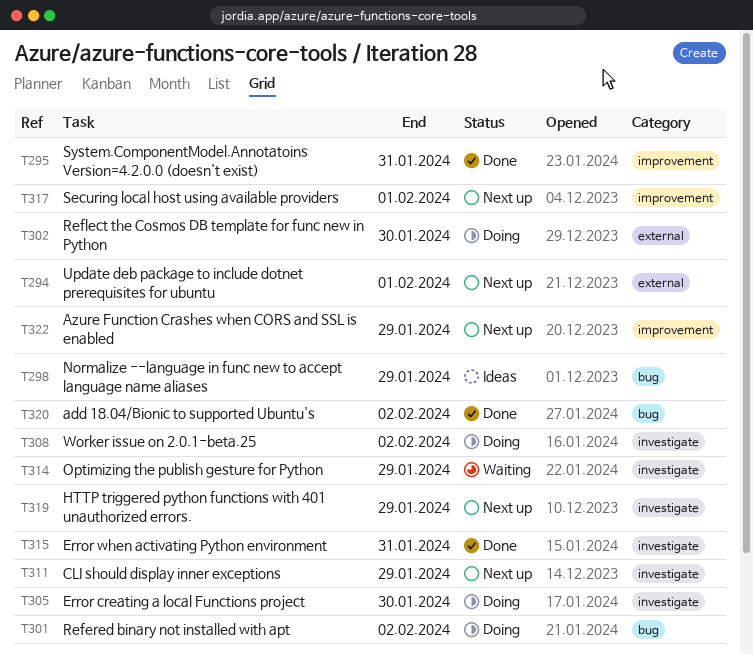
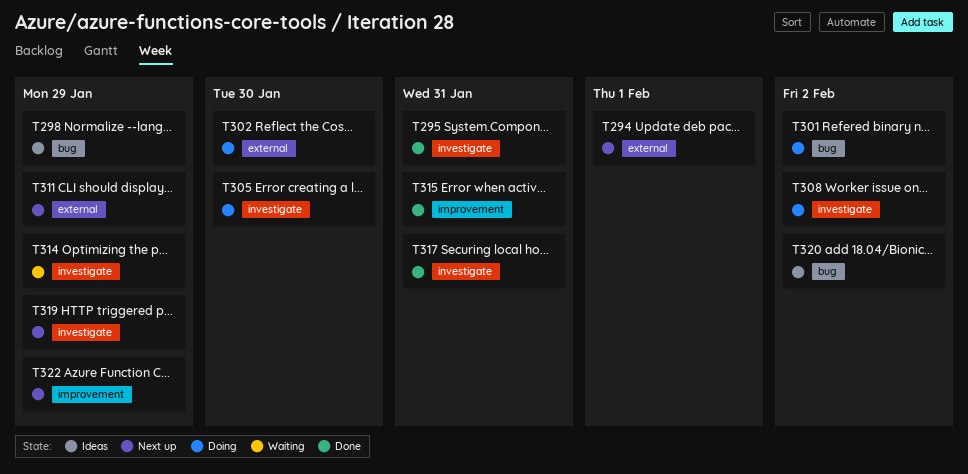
T295, label: improvement -> investigate
T311, label: investigate -> external
T315, label: investigate -> improvement
T317, status: Next up -> Done
T317, label: improvement -> investigate
T317, due: Feb 1 -> Jan 31
T320, status: Done -> Ideas

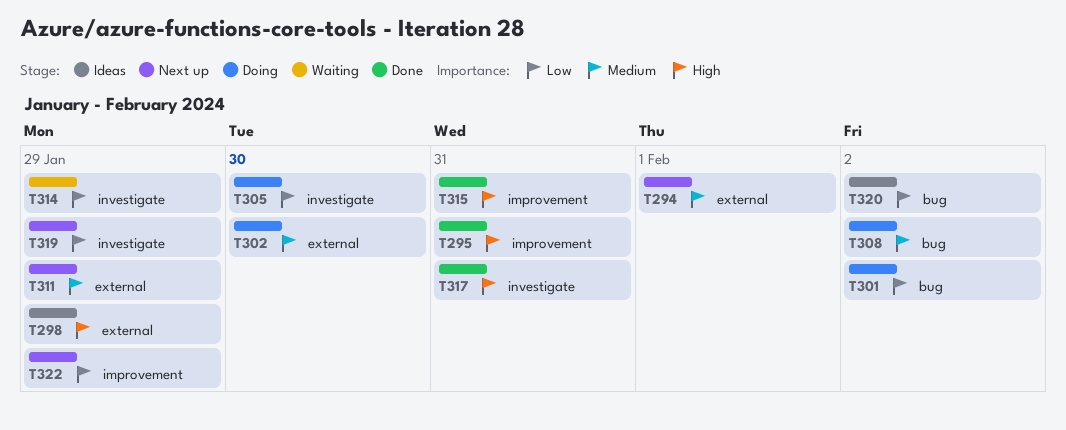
T295, label: investigate -> improvement
T298, label: bug -> external
T308, label: investigate -> bug

